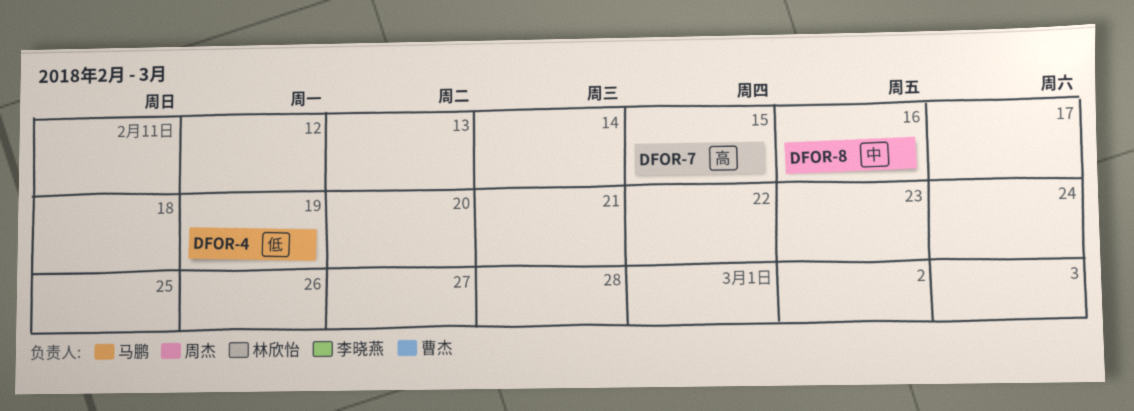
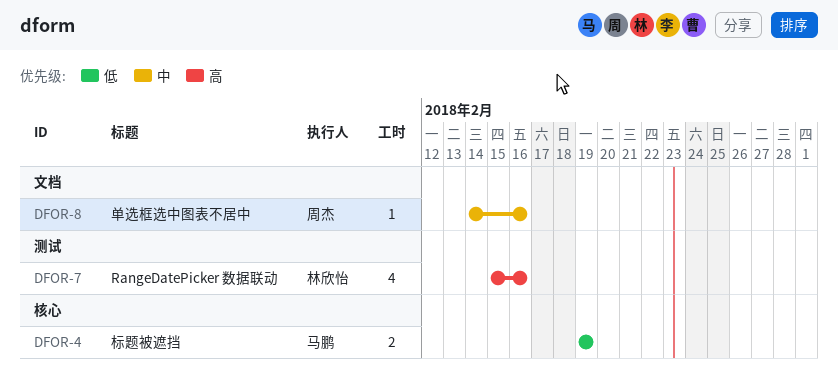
DFOR-7, due: Feb 15 -> Feb 16

